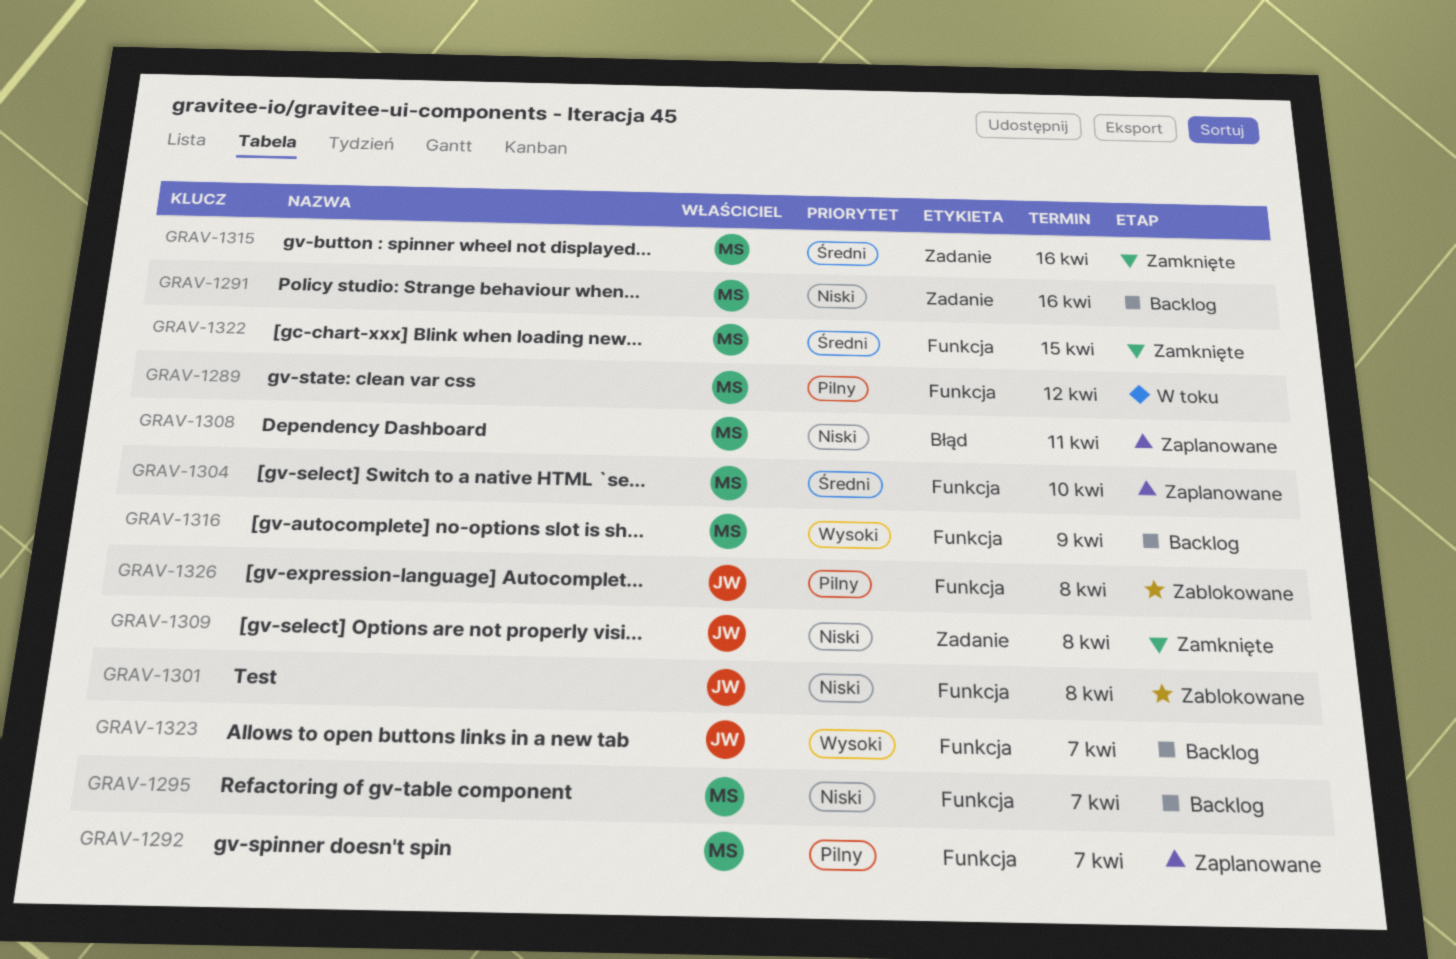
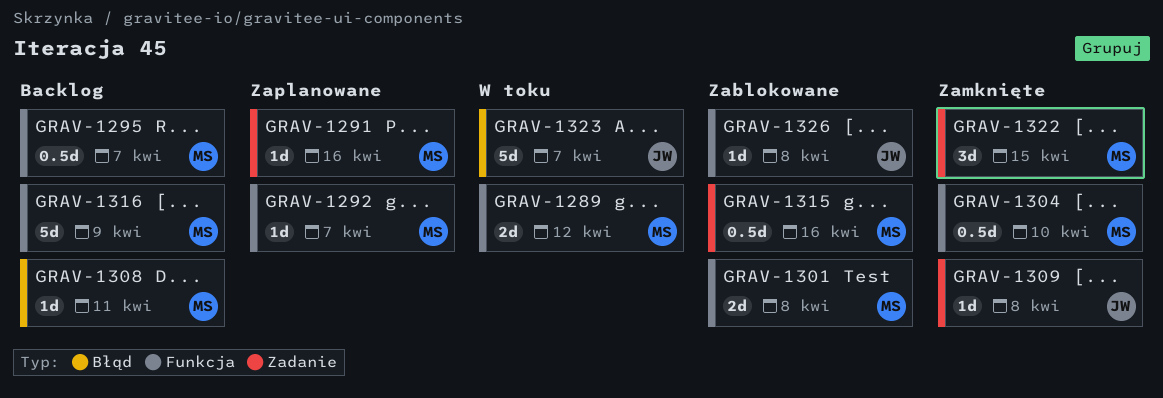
GRAV-1291, status: Backlog -> Zaplanowane
GRAV-1301, owner: JW -> MS
GRAV-1304, status: Zaplanowane -> Zamknięte
GRAV-1308, status: Zaplanowane -> Backlog
GRAV-1315, status: Zamknięte -> Zablokowane
GRAV-1322, label: Funkcja -> Zadanie
GRAV-1323, status: Backlog -> W toku
GRAV-1323, label: Funkcja -> Błąd

